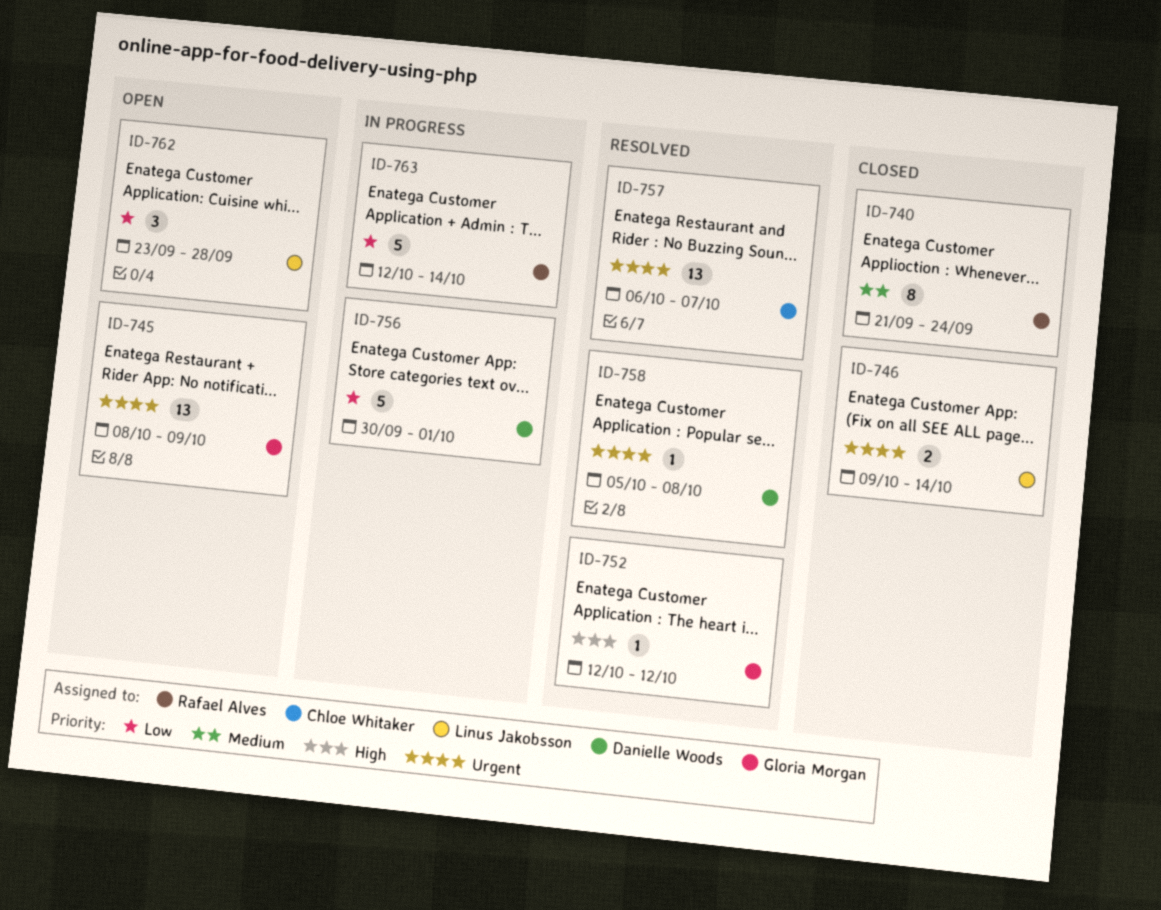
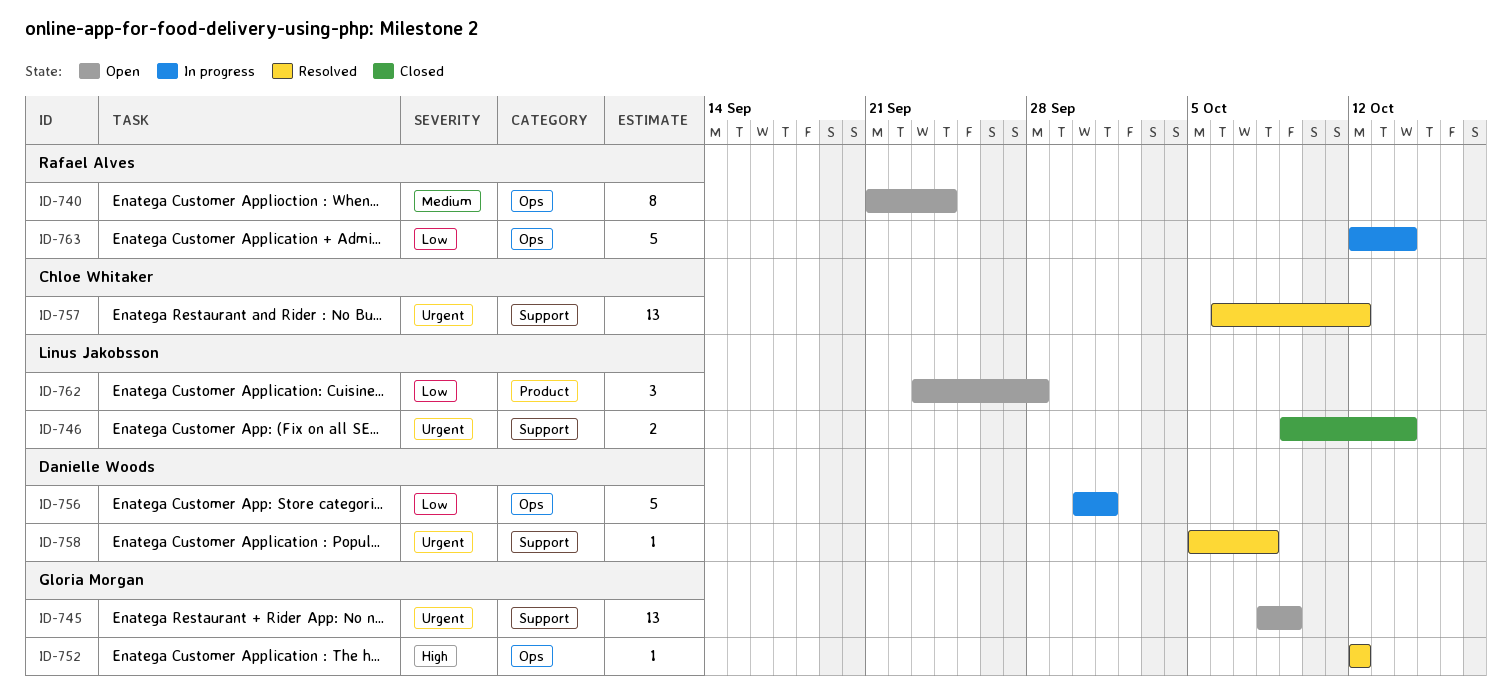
ID-740, status: Closed -> Open
ID-757, due: Oct 7 -> Oct 12

